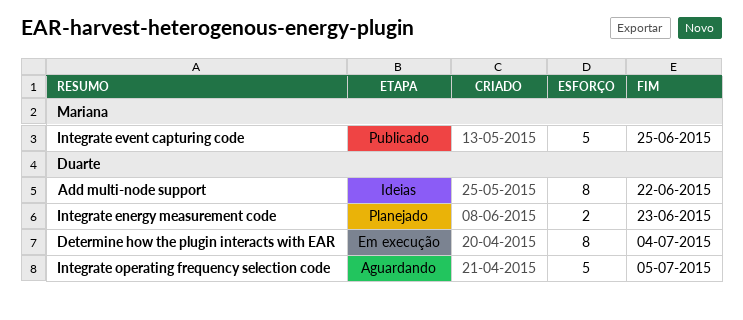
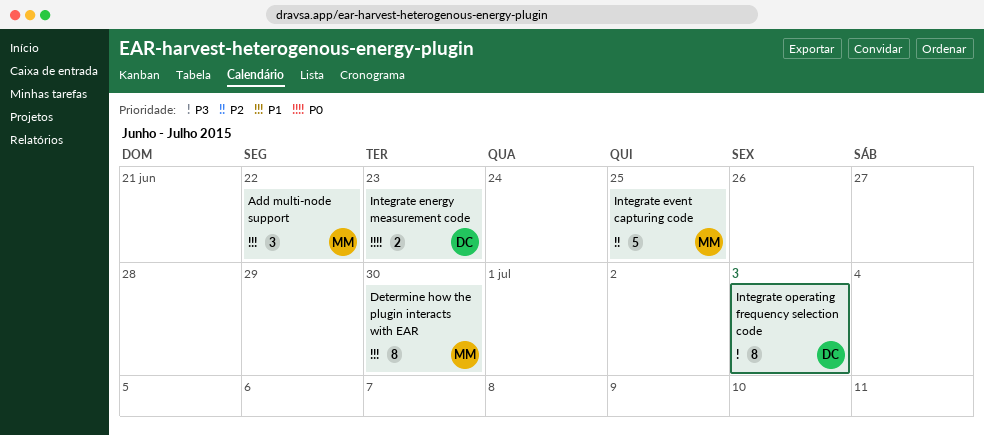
Add multi-node support, owner: Duarte -> Mariana
Add multi-node support, estimate: 8 -> 3
Determine how the plugin interacts with EAR, owner: Duarte -> Mariana
Determine how the plugin interacts with EAR, due: Jul 4 -> Jun 30
Integrate operating frequency selection code, estimate: 5 -> 8
Integrate operating frequency selection code, due: Jul 5 -> Jul 3

